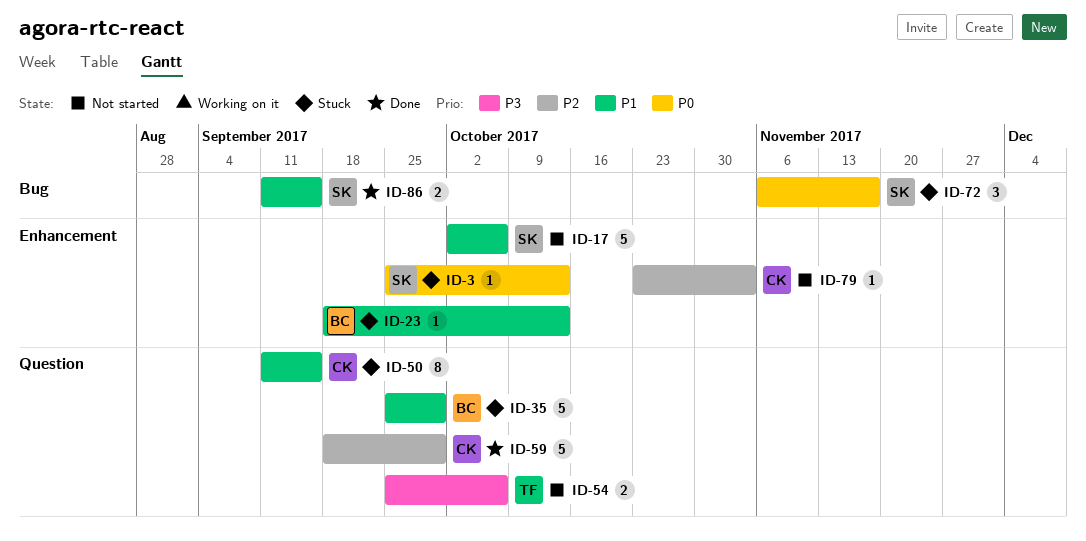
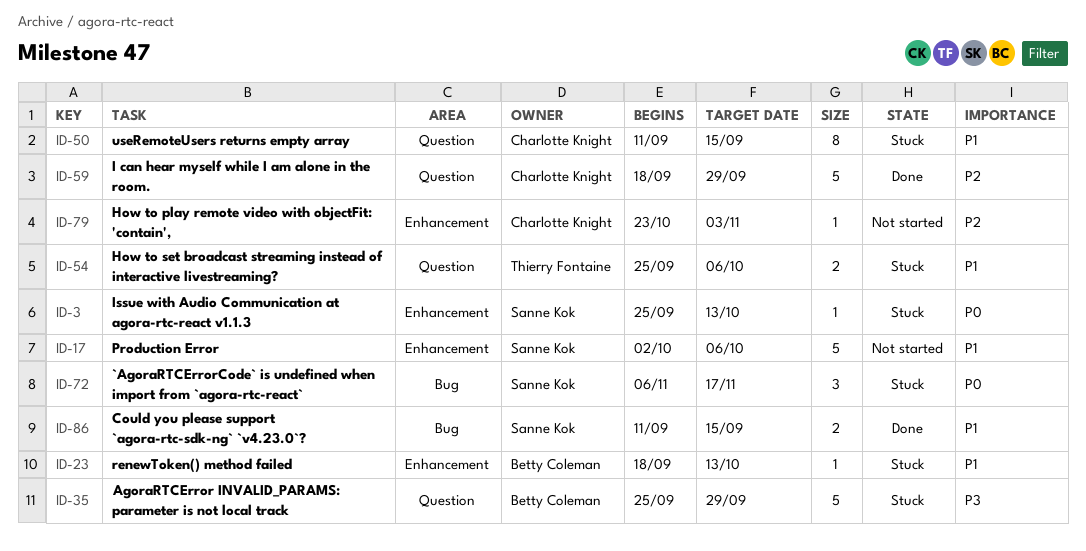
ID-35, priority: P1 -> P3
ID-54, status: Not started -> Stuck
ID-54, priority: P3 -> P1

